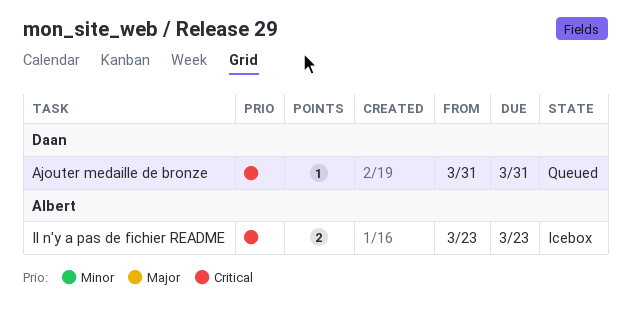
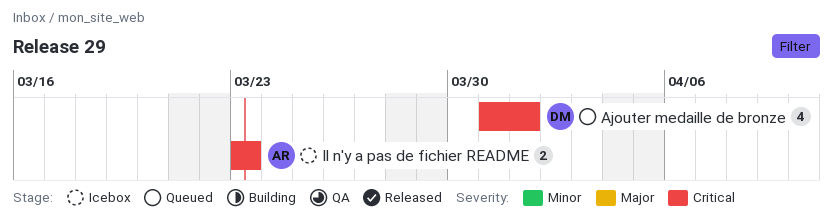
Ajouter medaille de bronze, estimate: 1 -> 4
Ajouter medaille de bronze, due: Mar 31 -> Apr 1

